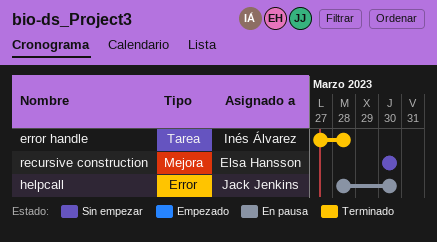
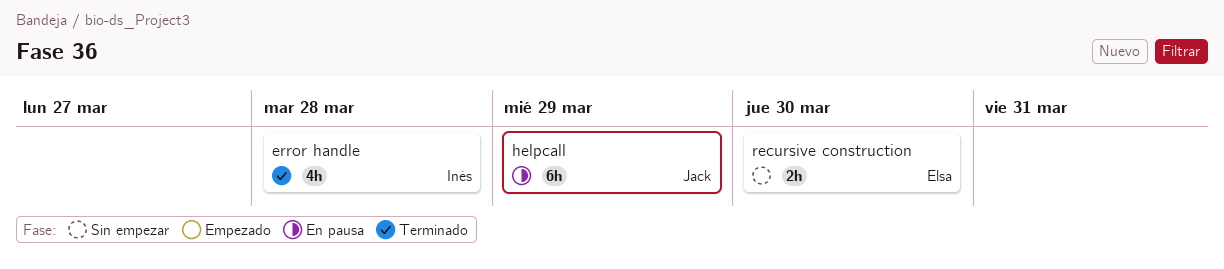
helpcall, due: Mar 30 -> Mar 29

